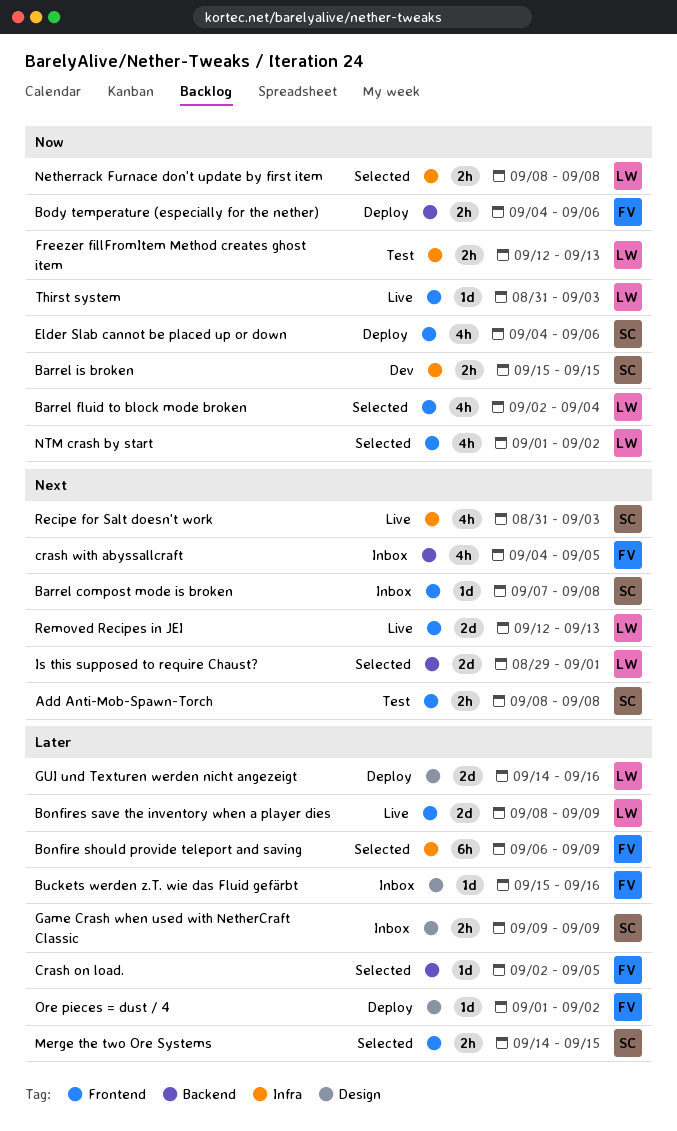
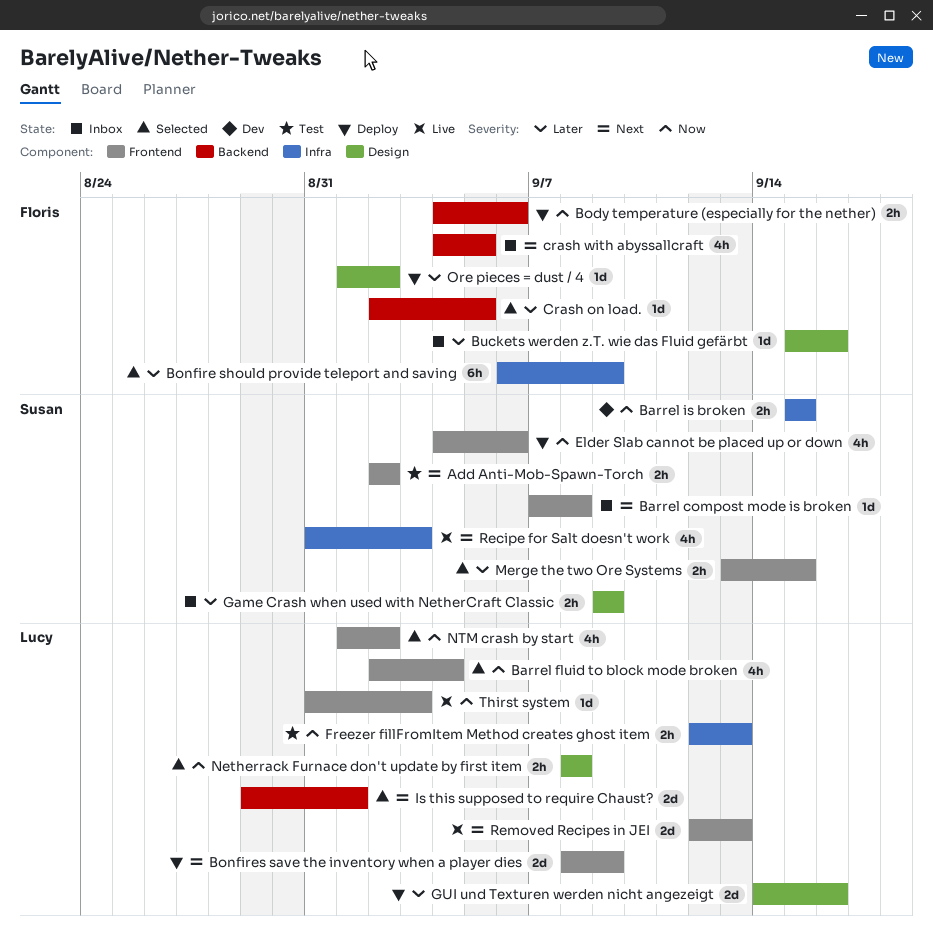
Add Anti-Mob-Spawn-Torch, start: Sep 8 -> Sep 2
Add Anti-Mob-Spawn-Torch, due: Sep 8 -> Sep 2
Bonfires save the inventory when a player dies, status: Live -> Deploy
Bonfires save the inventory when a player dies, priority: Later -> Next
Merge the two Ore Systems, start: Sep 14 -> Sep 13
Netherrack Furnace don't update by first item, label: Infra -> Design

